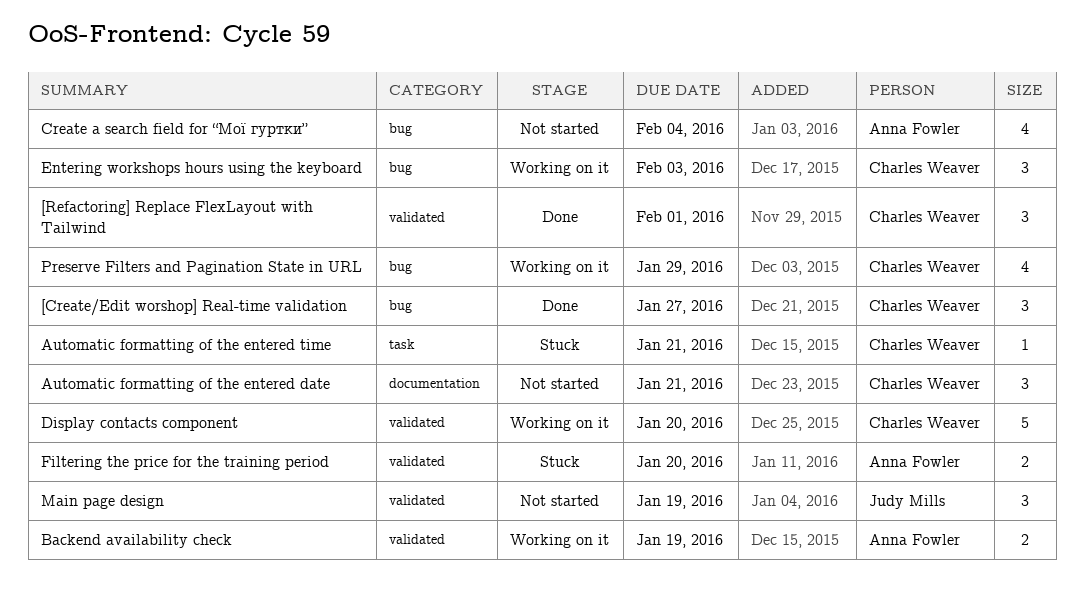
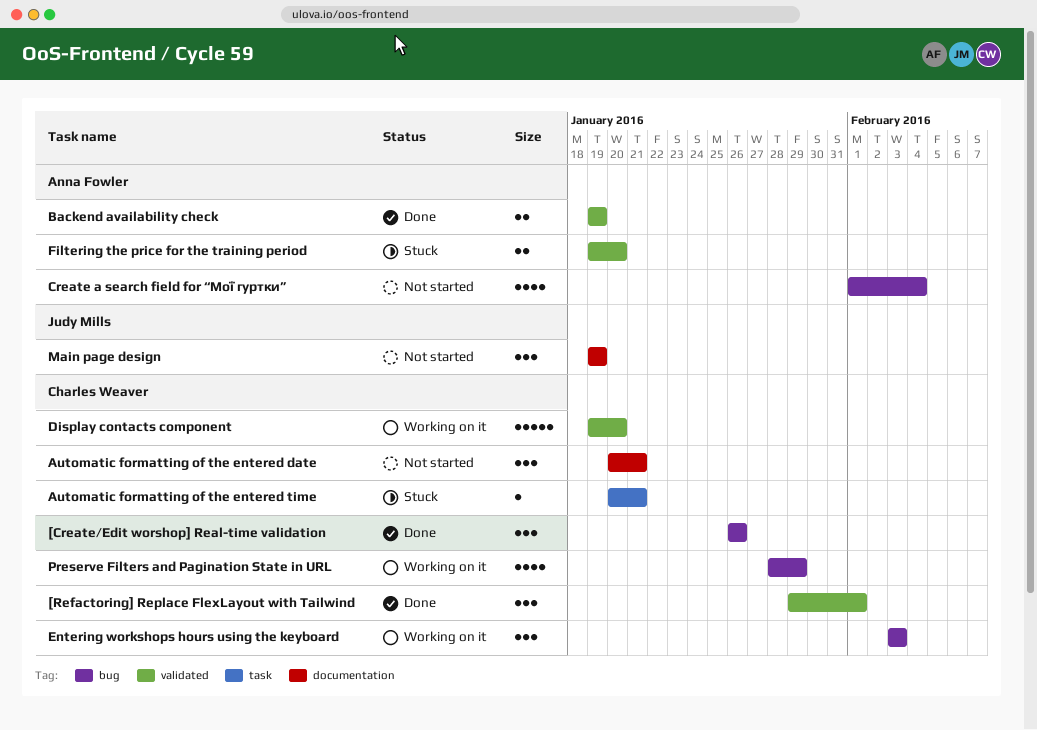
[Create/Edit worshop] Real-time validation, due: Jan 27 -> Jan 26
Backend availability check, status: Working on it -> Done
Main page design, label: validated -> documentation

